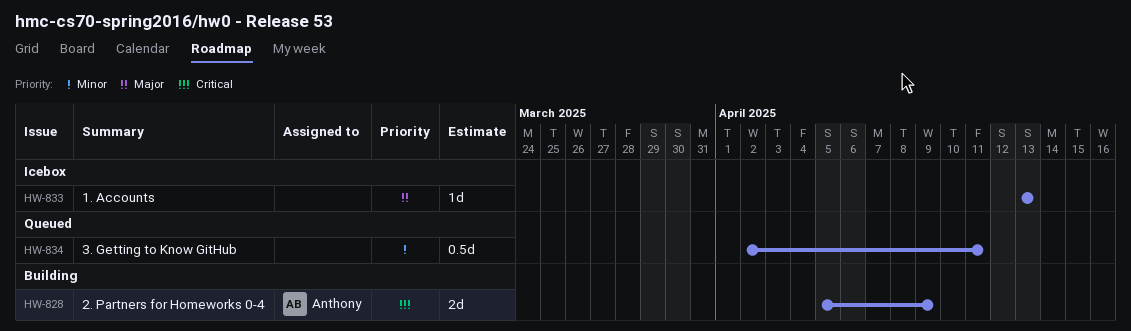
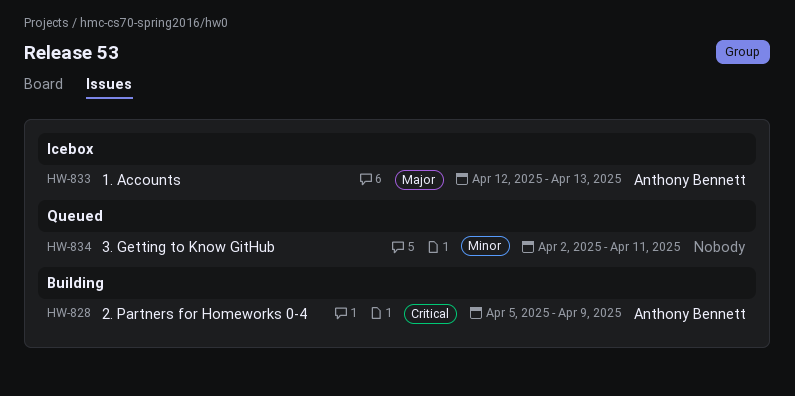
HW-833, owner: none -> Anthony Bennett
HW-833, start: Apr 13 -> Apr 12

